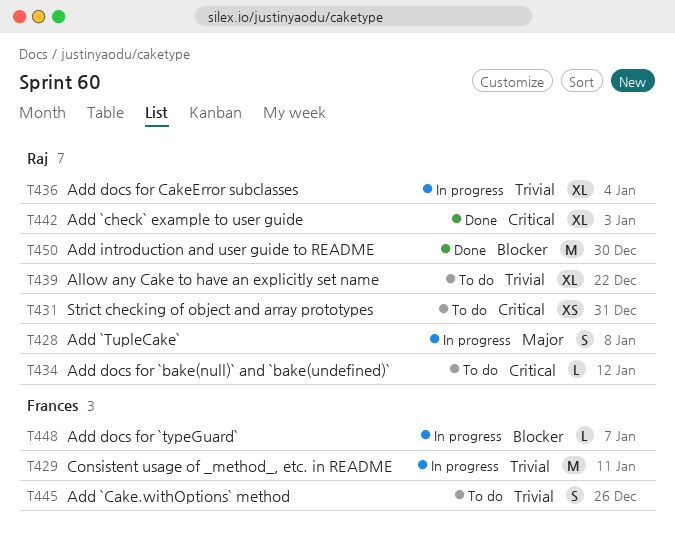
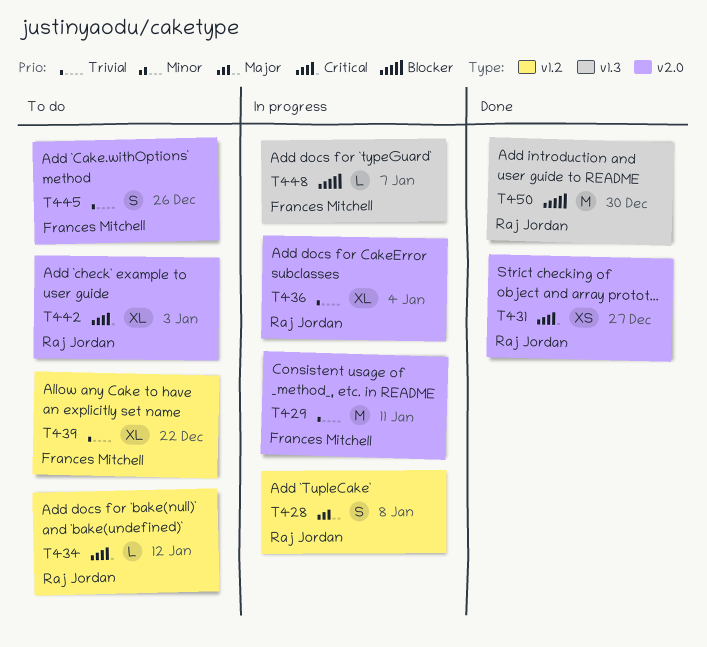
T431, status: To do -> Done
T431, due: Dec 31 -> Dec 27
T439, owner: Raj Jordan -> Frances Mitchell
T442, status: Done -> To do

